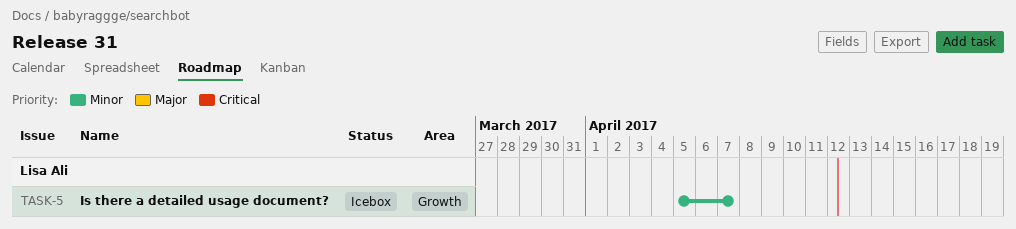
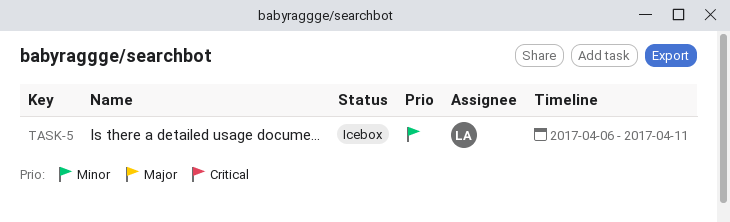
TASK-5, start: Apr 5 -> Apr 6
TASK-5, due: Apr 7 -> Apr 11

